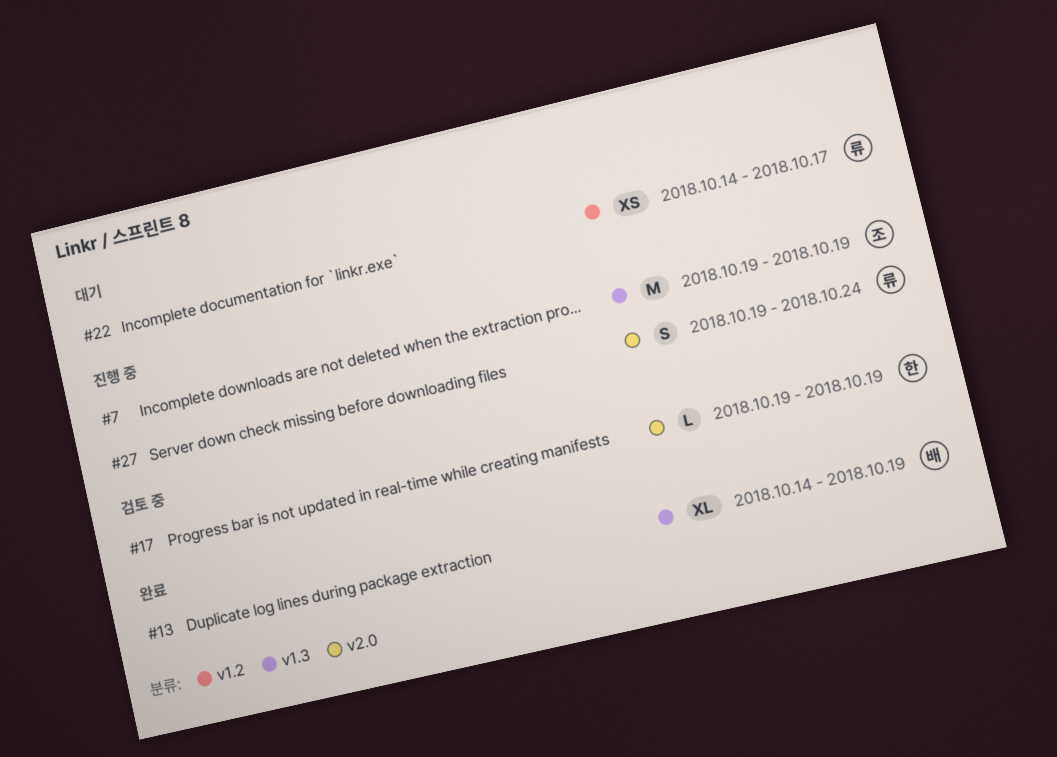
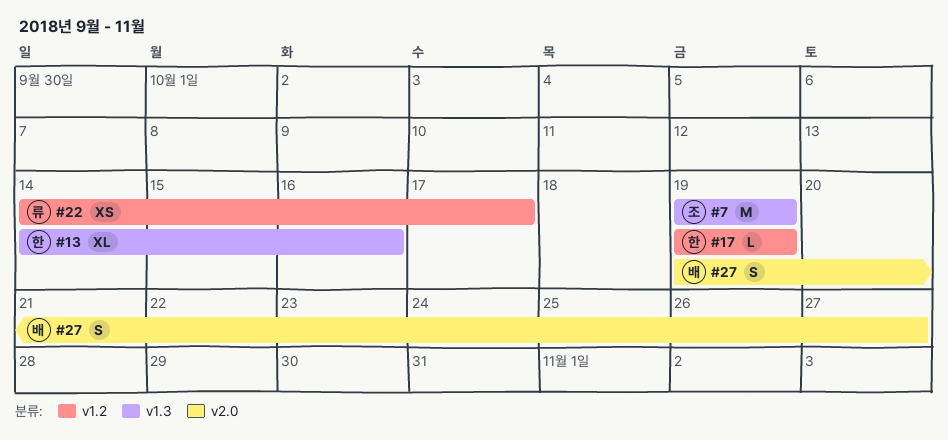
#13, owner: 배 -> 한
#13, due: Oct 19 -> Oct 16
#17, label: v2.0 -> v1.2
#27, owner: 류 -> 배
#27, due: Oct 24 -> Oct 27

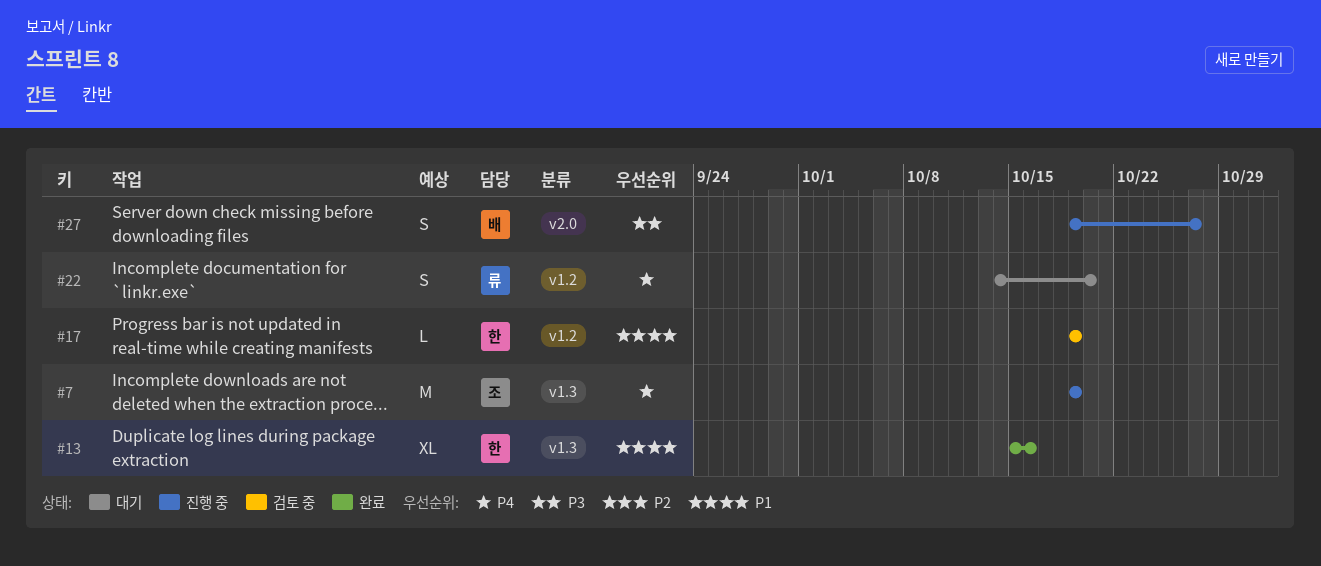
#13, start: Oct 14 -> Oct 15
#22, estimate: XS -> S
#22, due: Oct 17 -> Oct 20

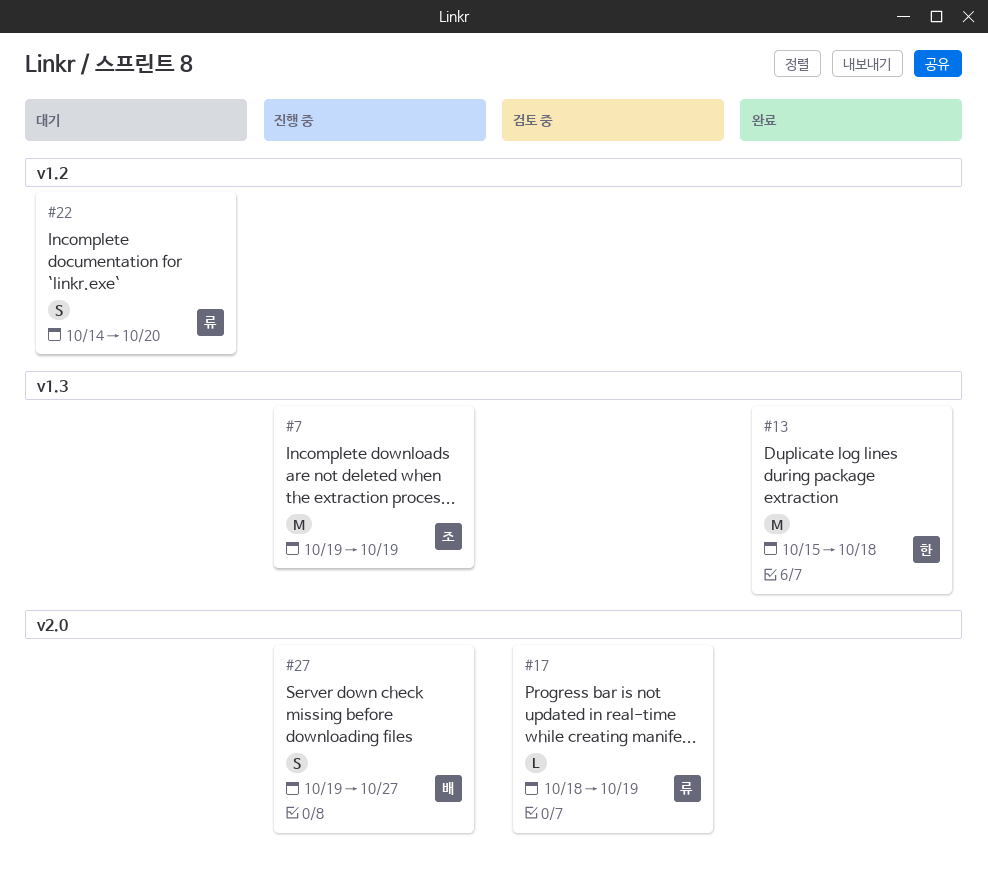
#13, estimate: XL -> M
#13, due: Oct 16 -> Oct 18
#17, owner: 한 -> 류
#17, label: v1.2 -> v2.0
#17, start: Oct 19 -> Oct 18

